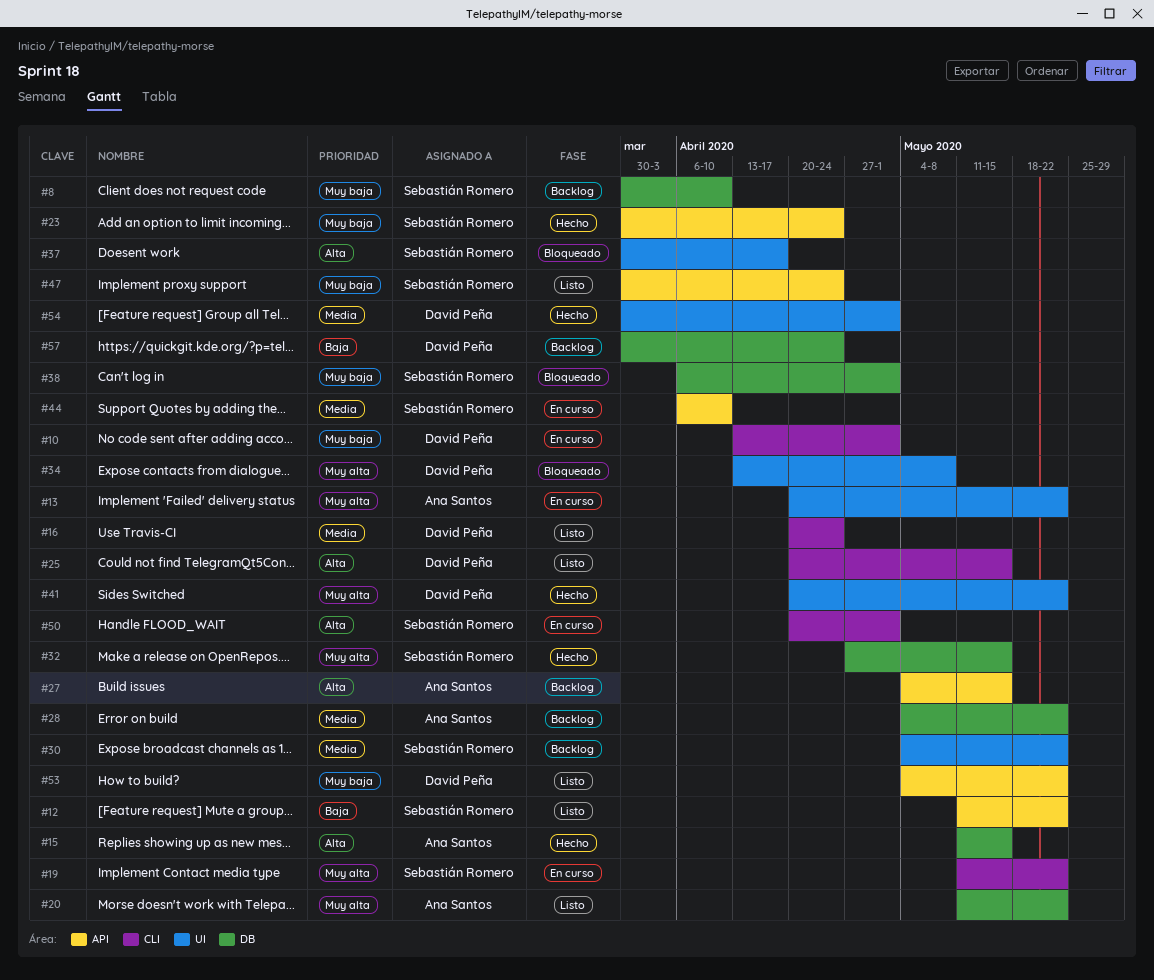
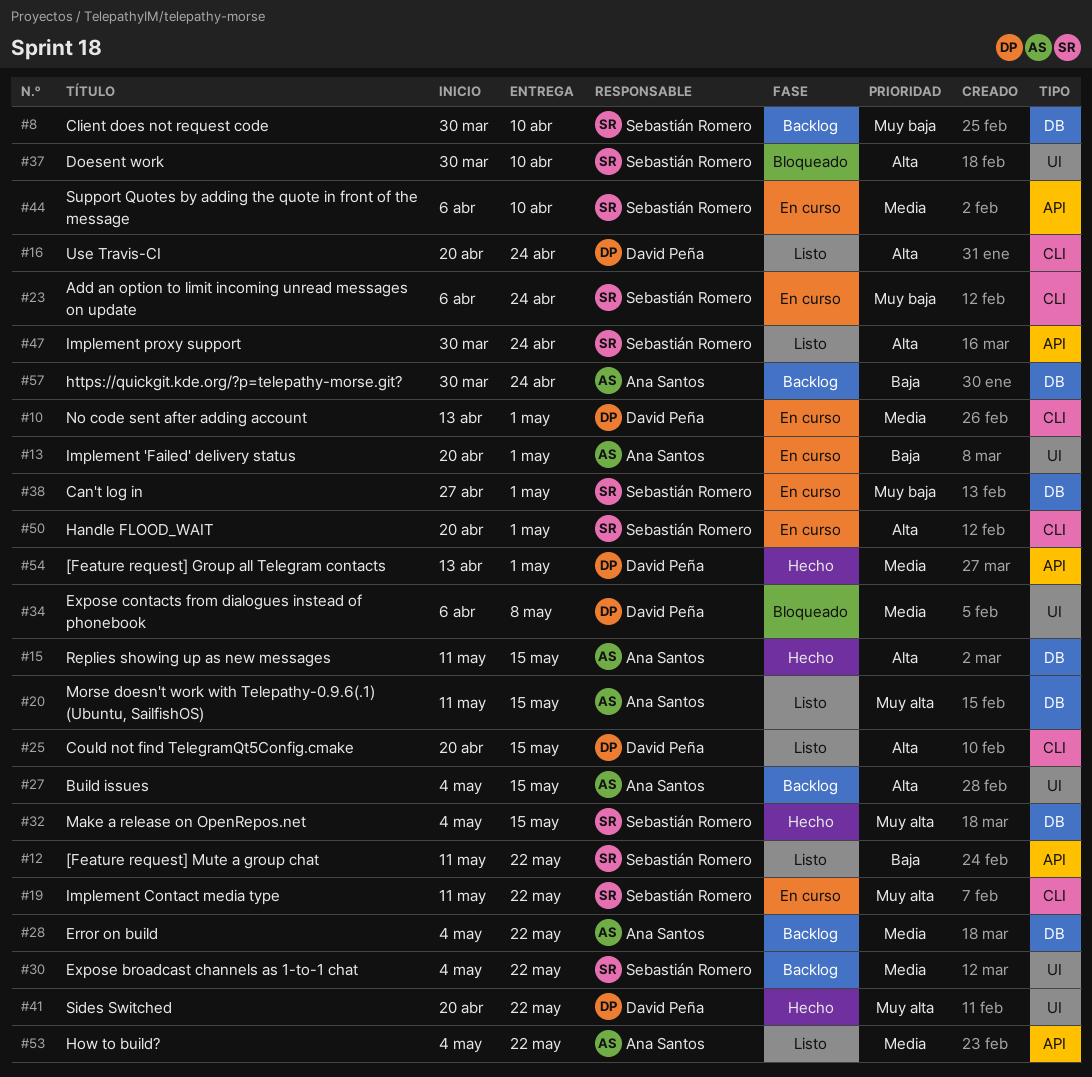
#10, priority: Muy baja -> Media
#13, priority: Muy alta -> Baja
#13, due: May 22 -> May 1
#16, priority: Media -> Alta
#20, due: May 22 -> May 15
#23, status: Hecho -> En curso
#23, label: API -> CLI
#23, start: Mar 30 -> Apr 6
#27, label: API -> UI
#32, start: Apr 27 -> May 4
#34, priority: Muy alta -> Media
#34, start: Apr 13 -> Apr 6
#37, due: Apr 17 -> Apr 10
#38, status: Bloqueado -> En curso
#38, start: Apr 6 -> Apr 27
#47, priority: Muy baja -> Alta
#53, owner: David Peña -> Ana Santos
#53, priority: Muy baja -> Media
#54, label: UI -> API
#54, start: Mar 30 -> Apr 13
#57, owner: David Peña -> Ana Santos

